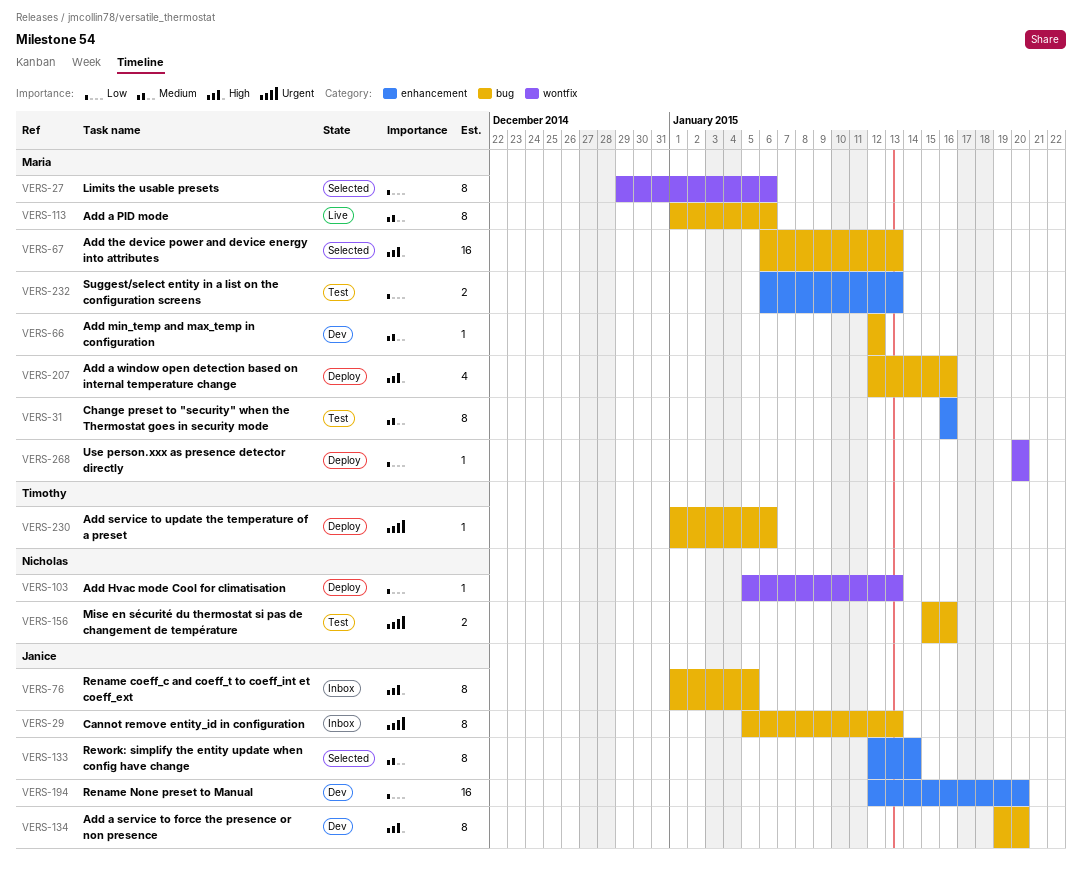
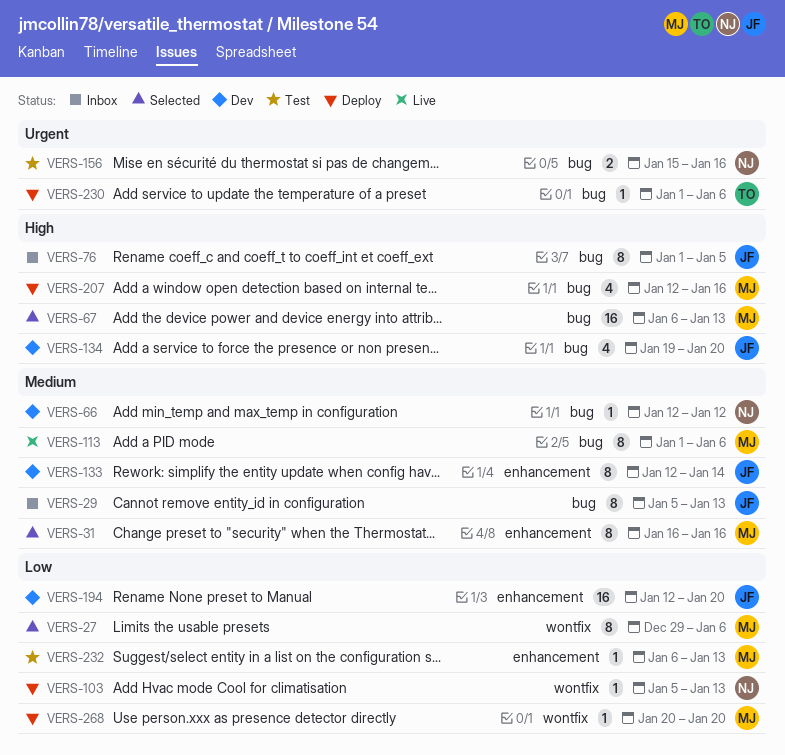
VERS-29, priority: Urgent -> Medium
VERS-31, status: Test -> Selected
VERS-66, owner: Maria -> Nicholas
VERS-133, status: Selected -> Dev
VERS-134, estimate: 8 -> 4
VERS-232, estimate: 2 -> 1

